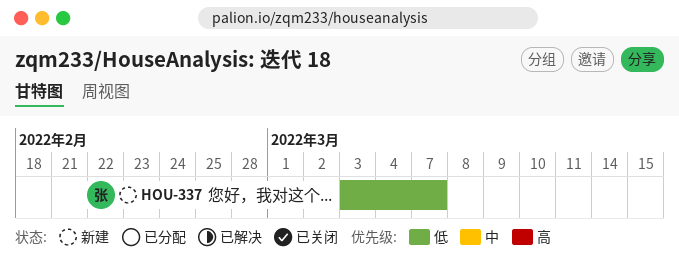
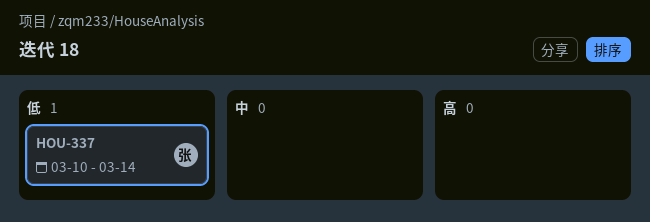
HOU-337, start: Mar 3 -> Mar 10
HOU-337, due: Mar 7 -> Mar 14

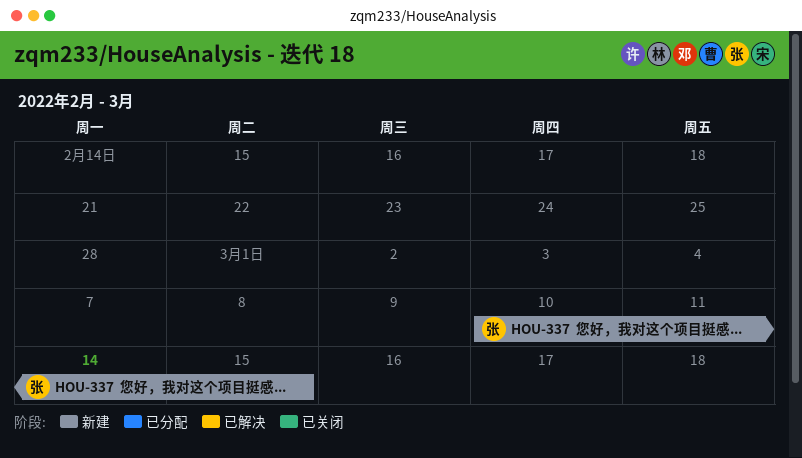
HOU-337, due: Mar 14 -> Mar 15

